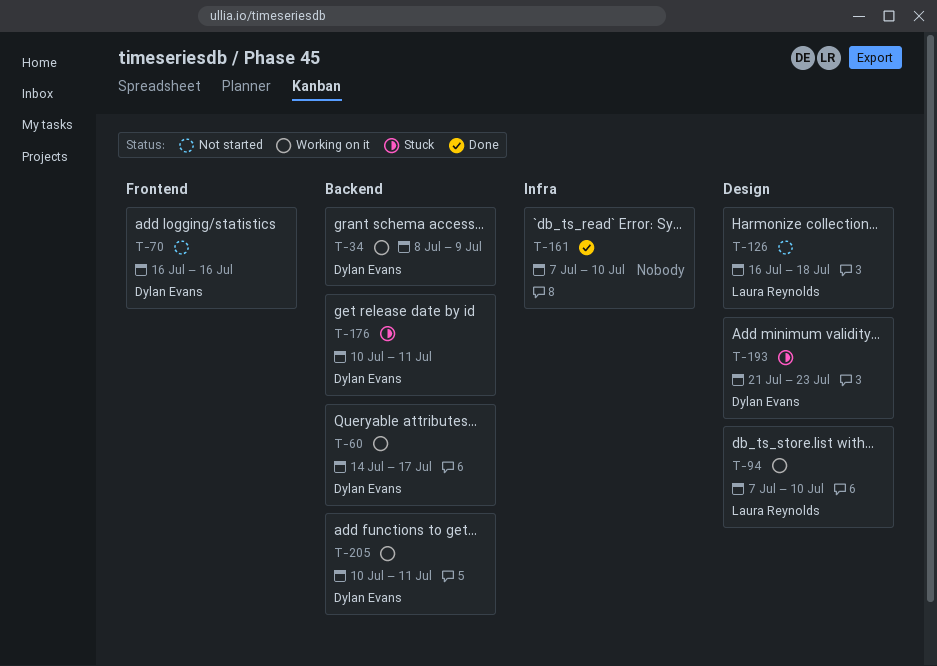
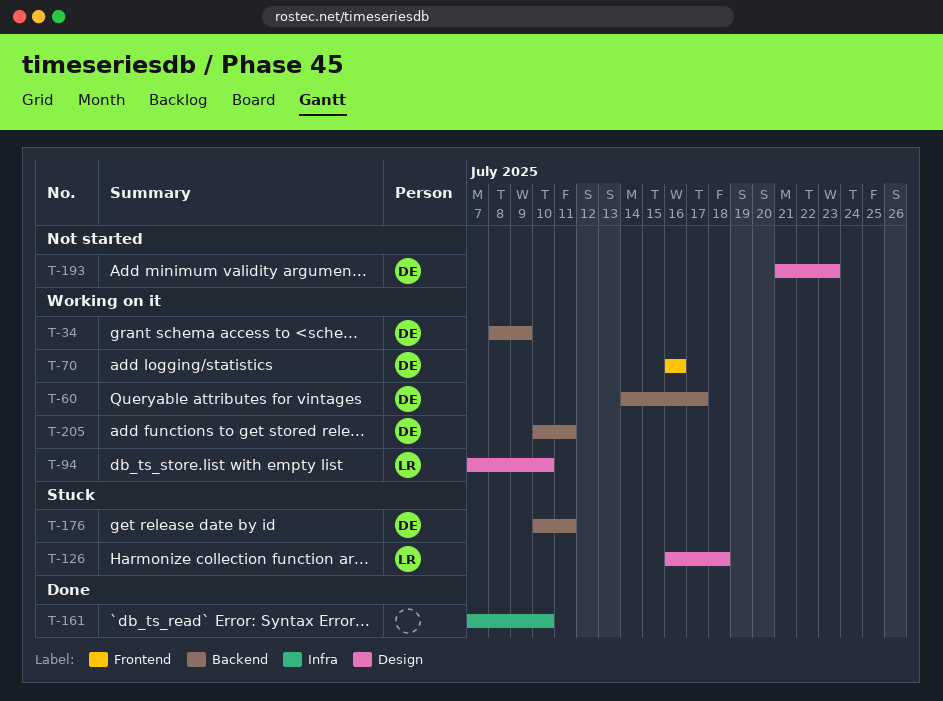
T-70, status: Not started -> Working on it
T-126, status: Not started -> Stuck
T-193, status: Stuck -> Not started

